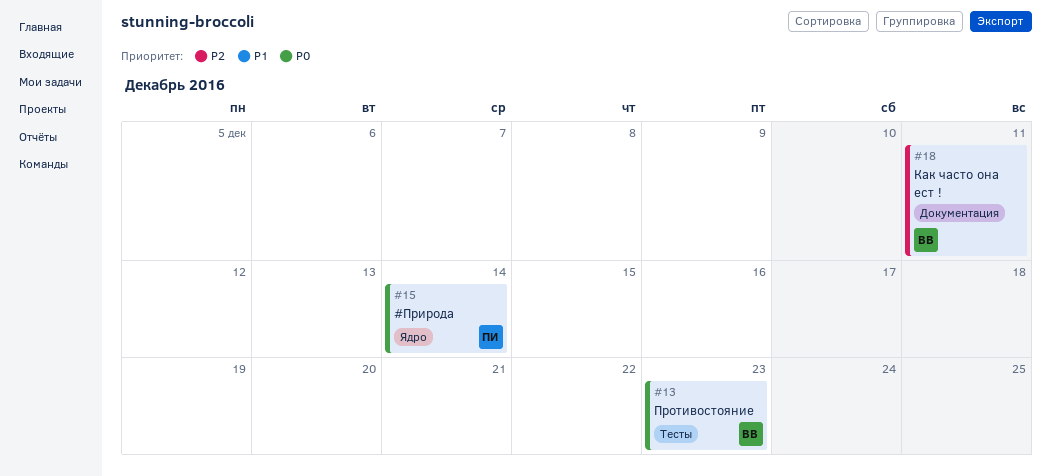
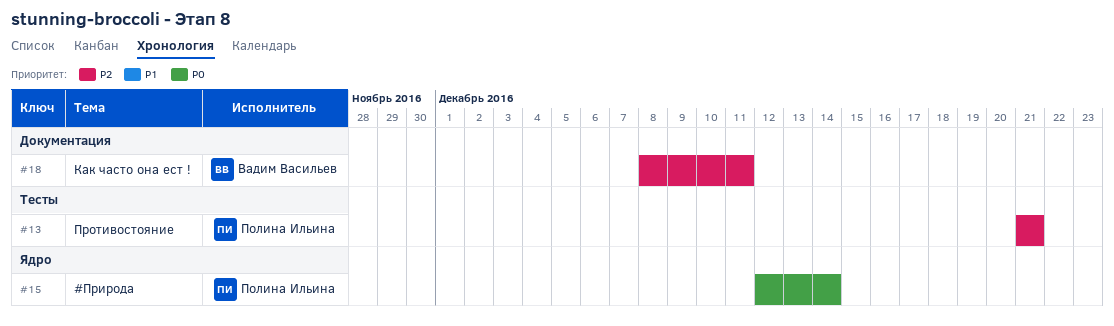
#13, owner: Вадим Васильев -> Полина Ильина
#13, priority: P0 -> P2
#13, due: Dec 23 -> Dec 21

